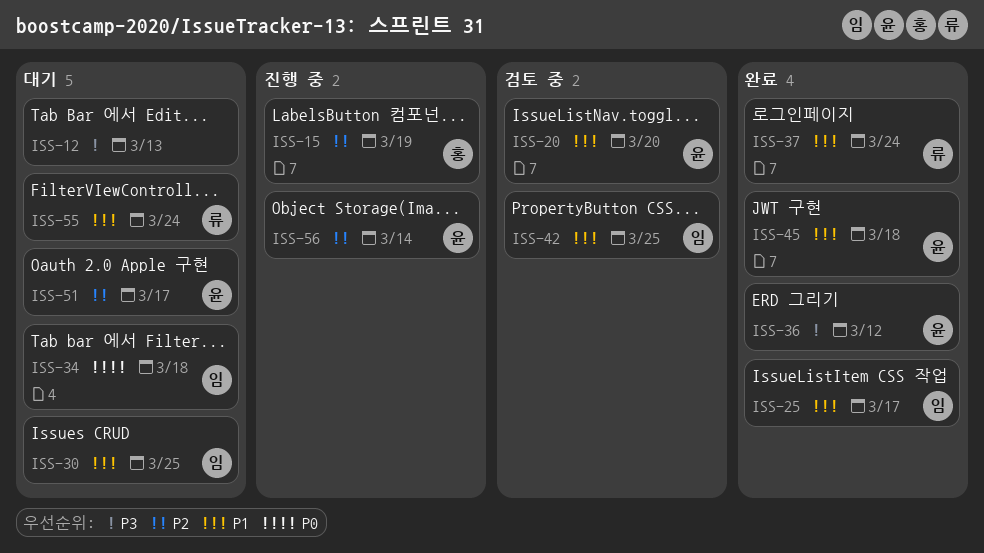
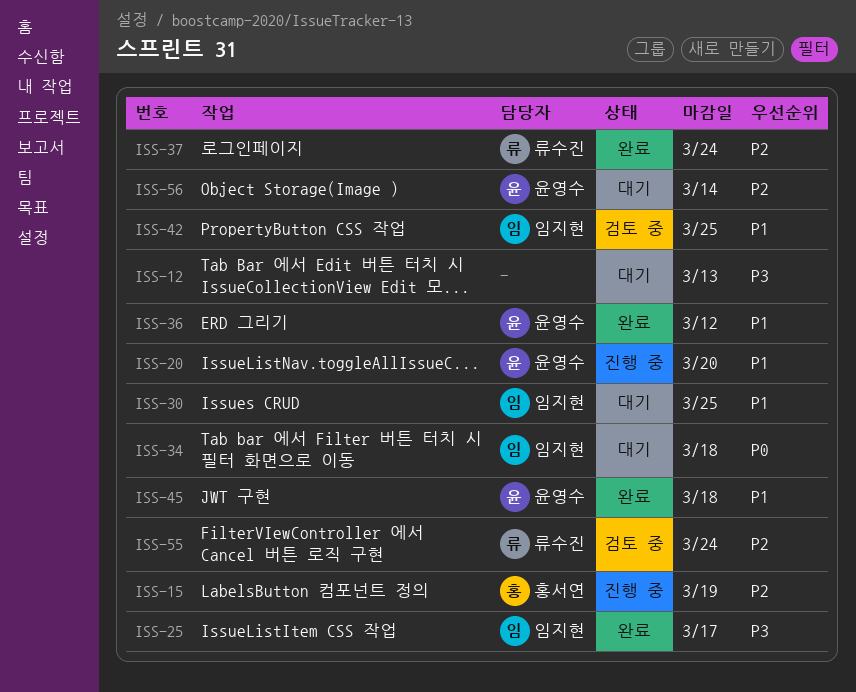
ISS-20, status: 검토 중 -> 진행 중
ISS-25, priority: P1 -> P3
ISS-36, priority: P3 -> P1
ISS-37, priority: P1 -> P2
ISS-51: present -> none
ISS-55, status: 대기 -> 검토 중
ISS-55, priority: P1 -> P2
ISS-56, status: 진행 중 -> 대기

